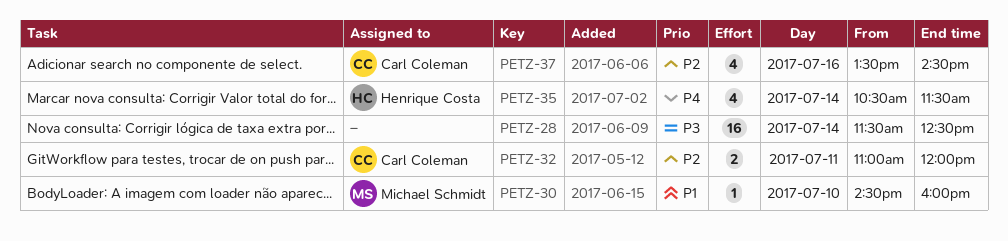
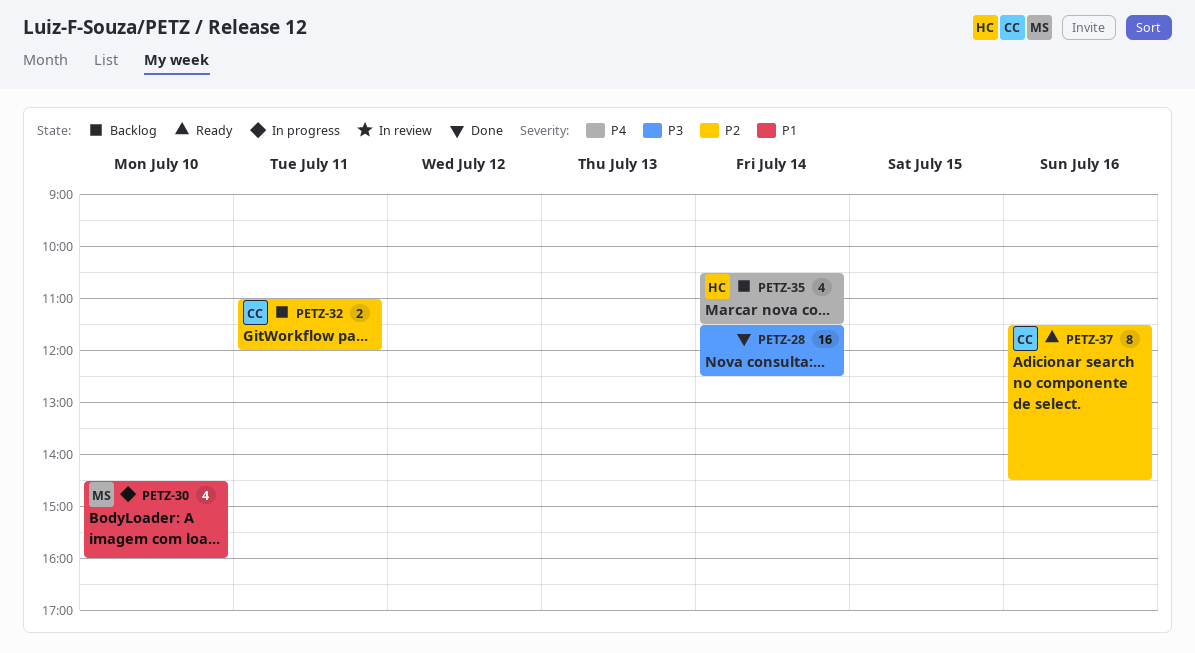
PETZ-30, estimate: 1 -> 4
PETZ-37, estimate: 4 -> 8
PETZ-37, begins: 13:30 -> 11:30

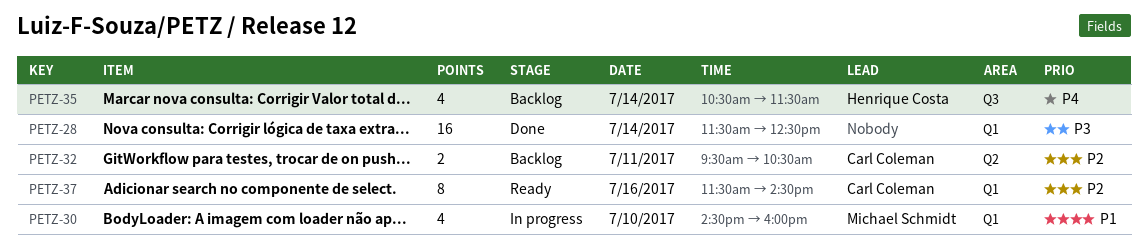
PETZ-32, begins: 11:00 -> 09:30
PETZ-32, ends: 12:00 -> 10:30

